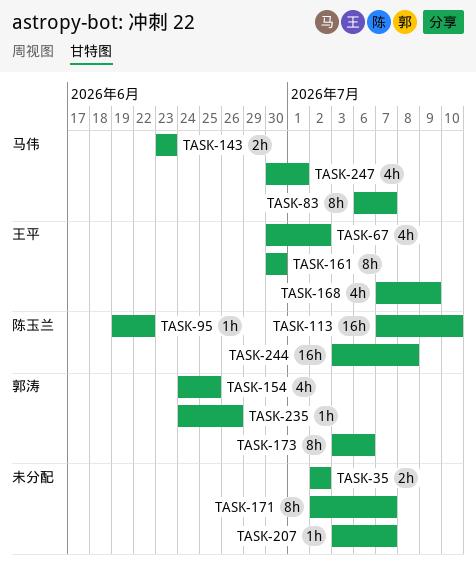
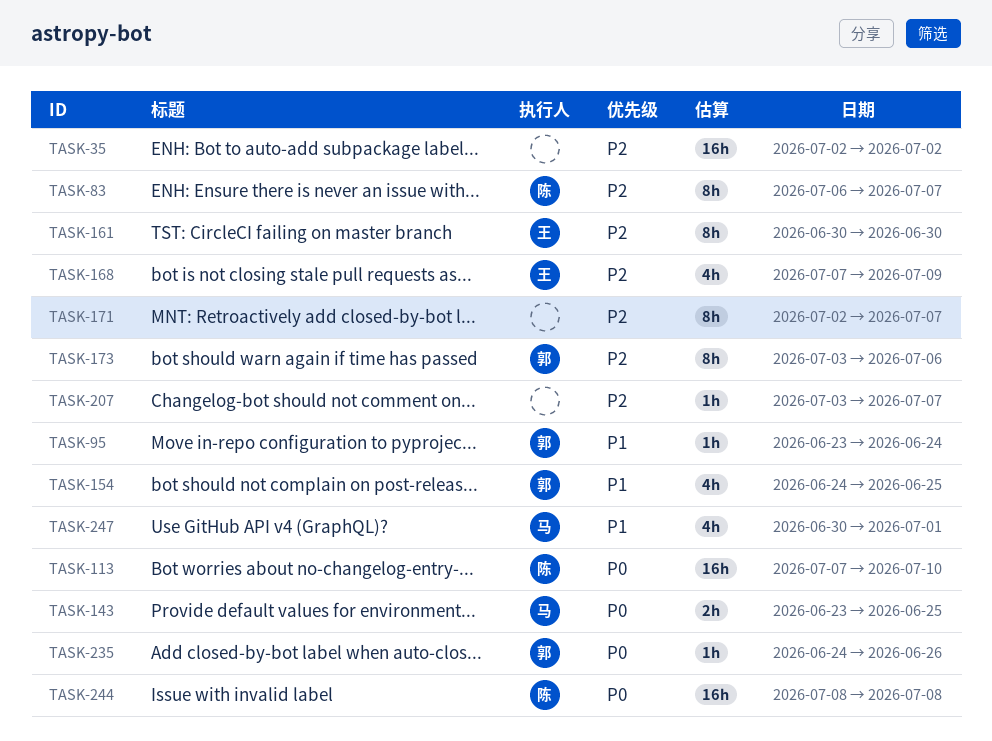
TASK-35, estimate: 2h -> 16h
TASK-67: present -> none
TASK-83, owner: 马伟 -> 陈玉兰
TASK-95, owner: 陈玉兰 -> 郭涛
TASK-95, start: Jun 19 -> Jun 23
TASK-95, due: Jun 22 -> Jun 24
TASK-143, due: Jun 23 -> Jun 25
TASK-244, start: Jul 3 -> Jul 8

